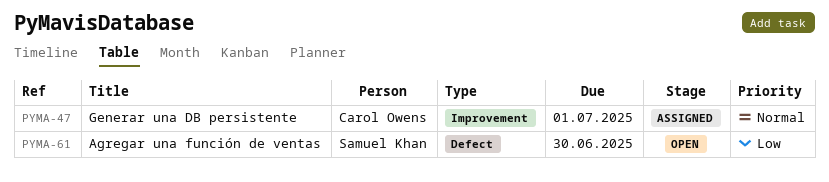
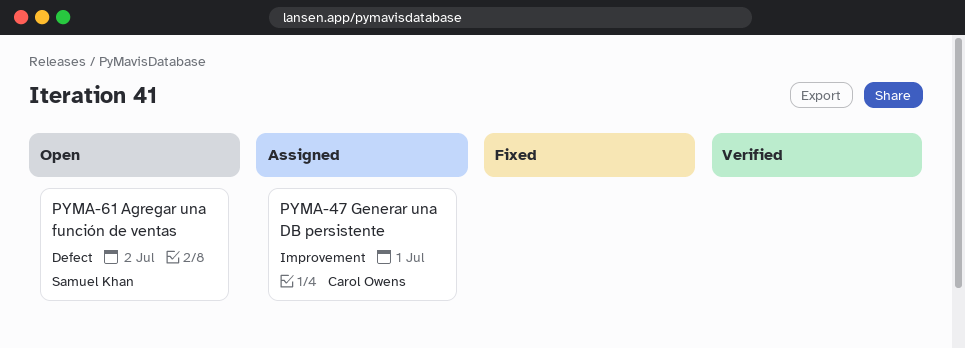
PYMA-61, due: Jun 30 -> Jul 2

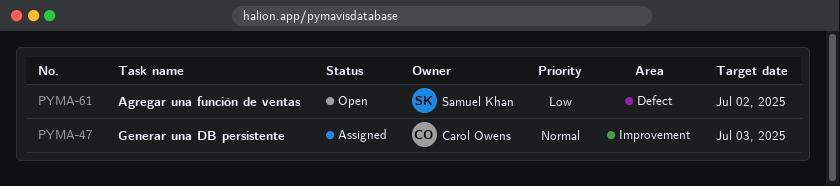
PYMA-47, due: Jul 1 -> Jul 3

